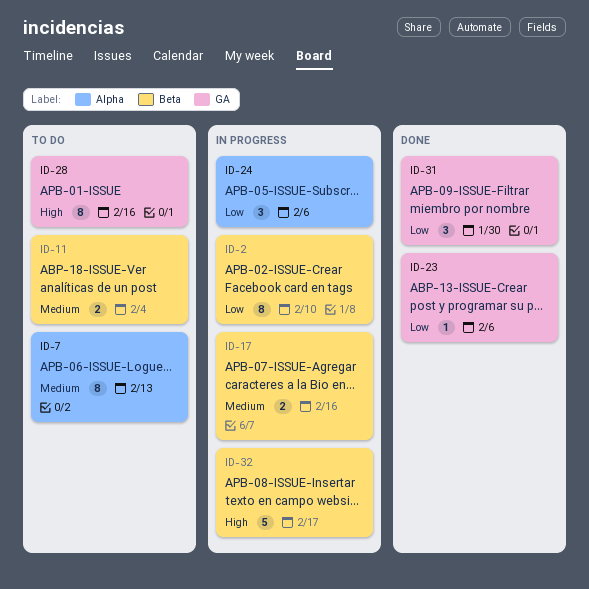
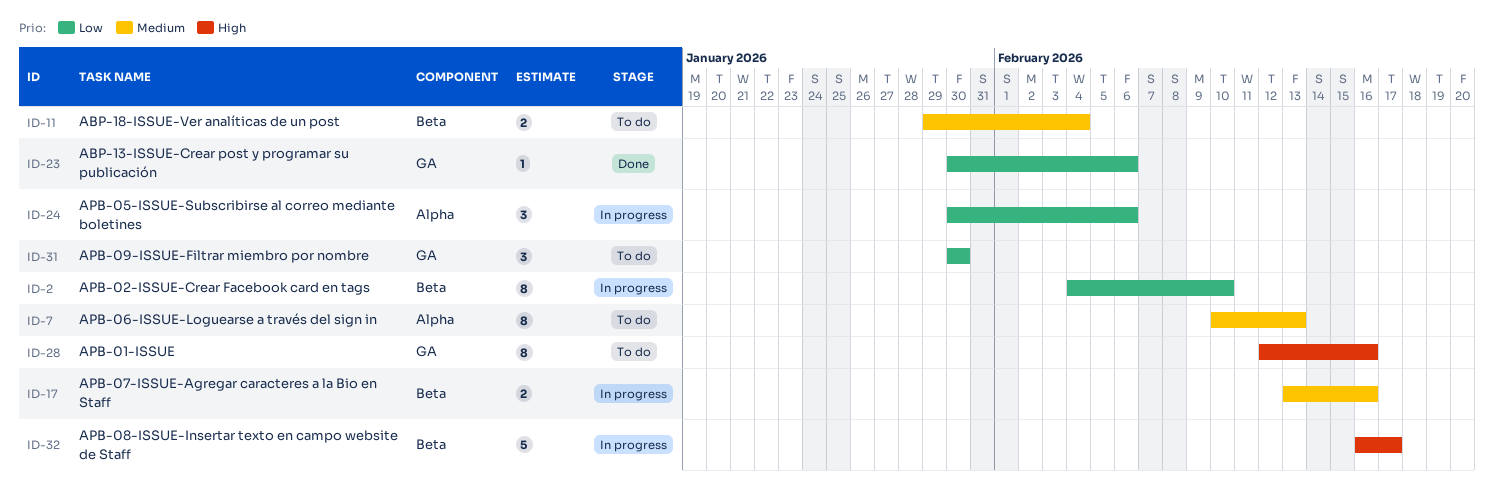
ID-31, status: Done -> To do

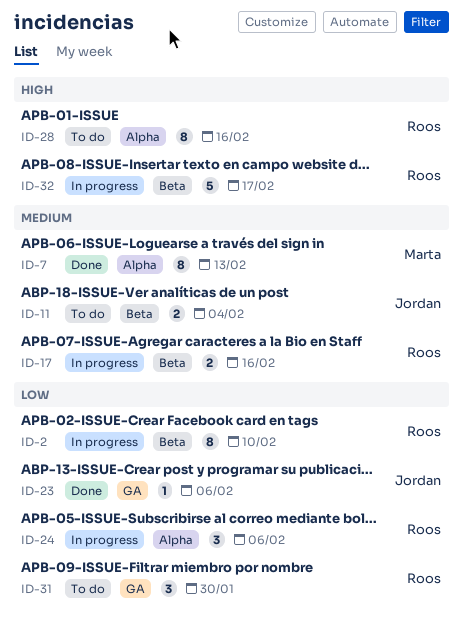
ID-7, status: To do -> Done
ID-28, label: GA -> Alpha

